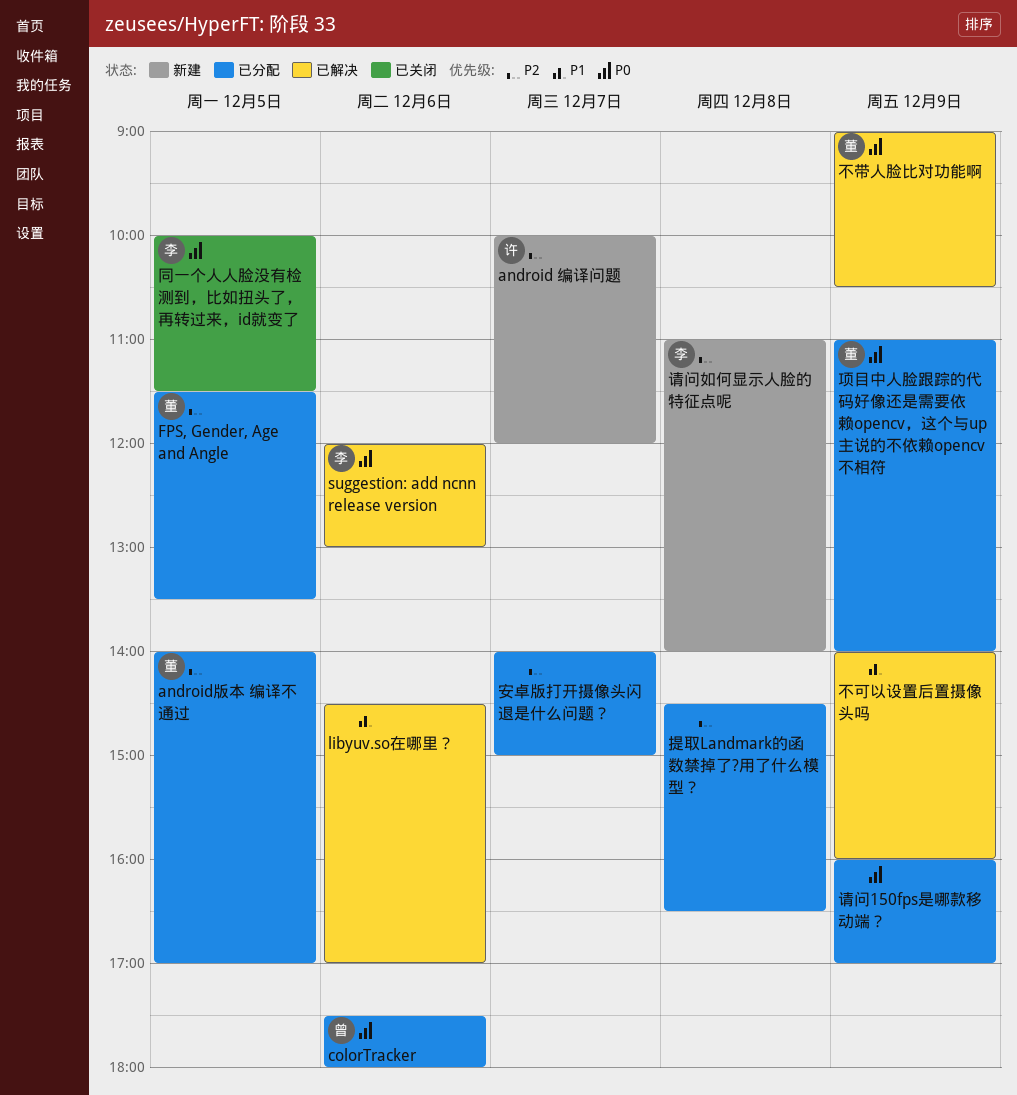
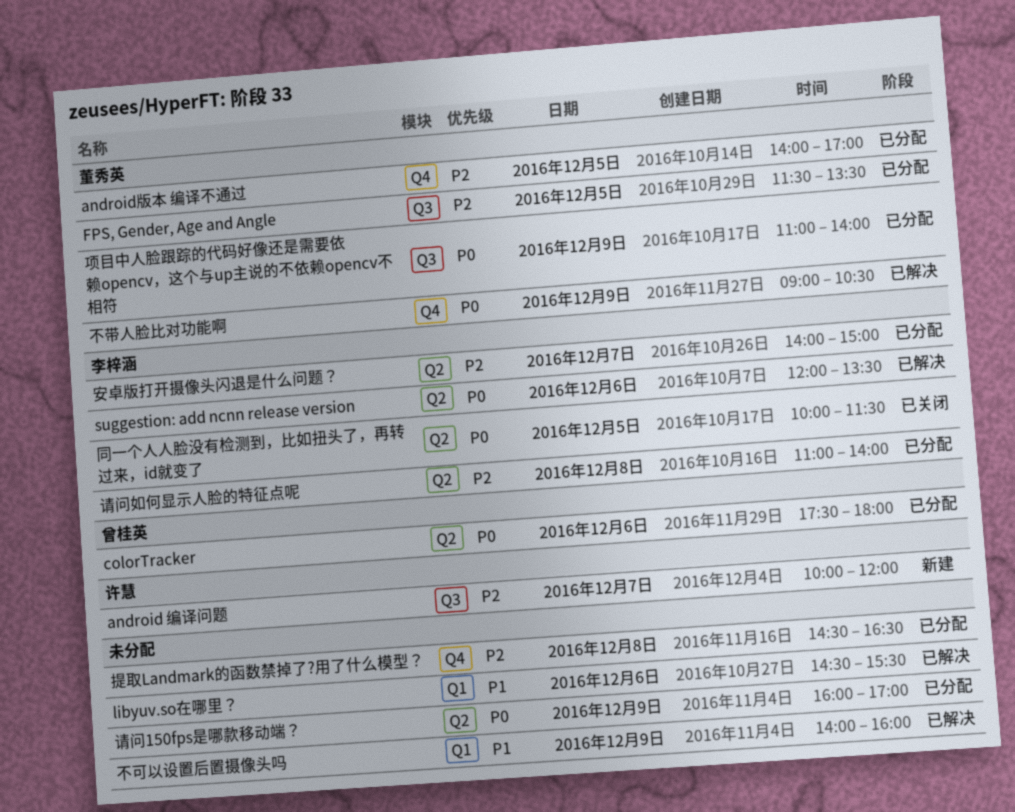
libyuv.so在哪里？, ends: 17:00 -> 15:30
suggestion: add ncnn release version, ends: 13:00 -> 13:30
安卓版打开摄像头闪退是什么问题？, owner: none -> 李梓涵
请问如何显示人脸的特征点呢, status: 新建 -> 已分配

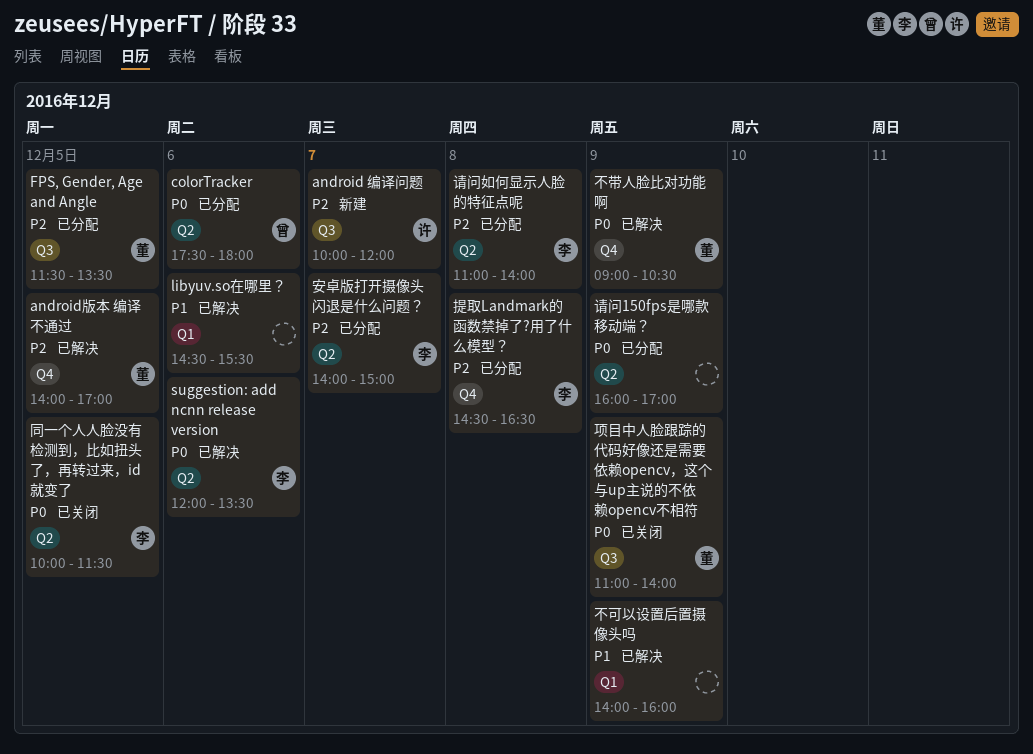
android版本 编译不通过, status: 已分配 -> 已解决
提取Landmark的函数禁掉了?用了什么模型？, owner: none -> 李梓涵
项目中人脸跟踪的代码好像还是需要依赖opencv，这个与up主说的不依赖opencv不相符, status: 已分配 -> 已关闭

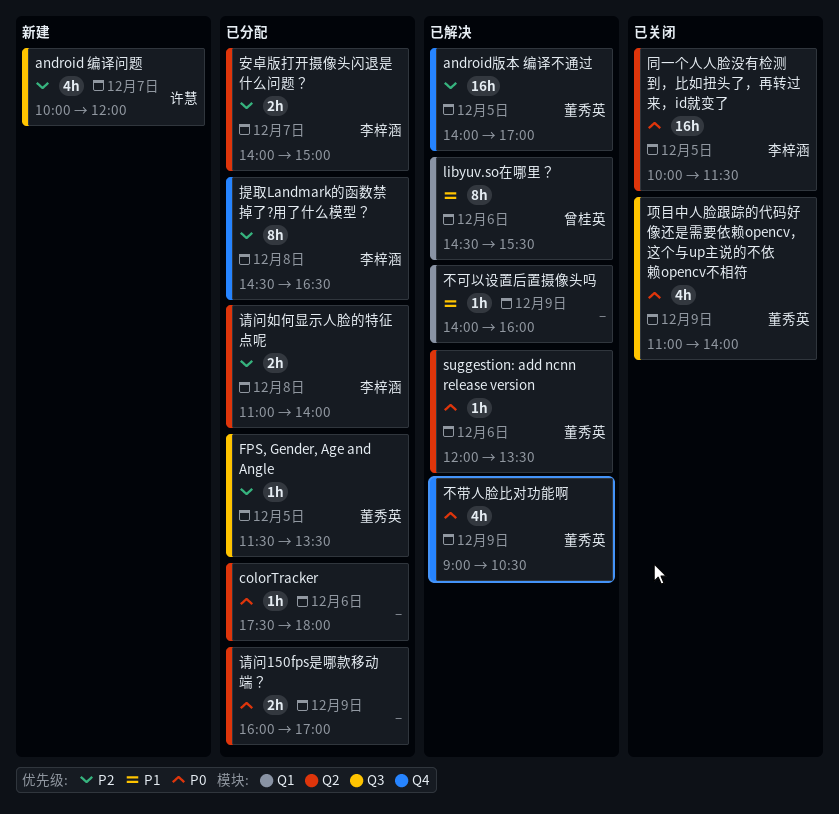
colorTracker, owner: 曾桂英 -> none
libyuv.so在哪里？, owner: none -> 曾桂英
suggestion: add ncnn release version, owner: 李梓涵 -> 董秀英

